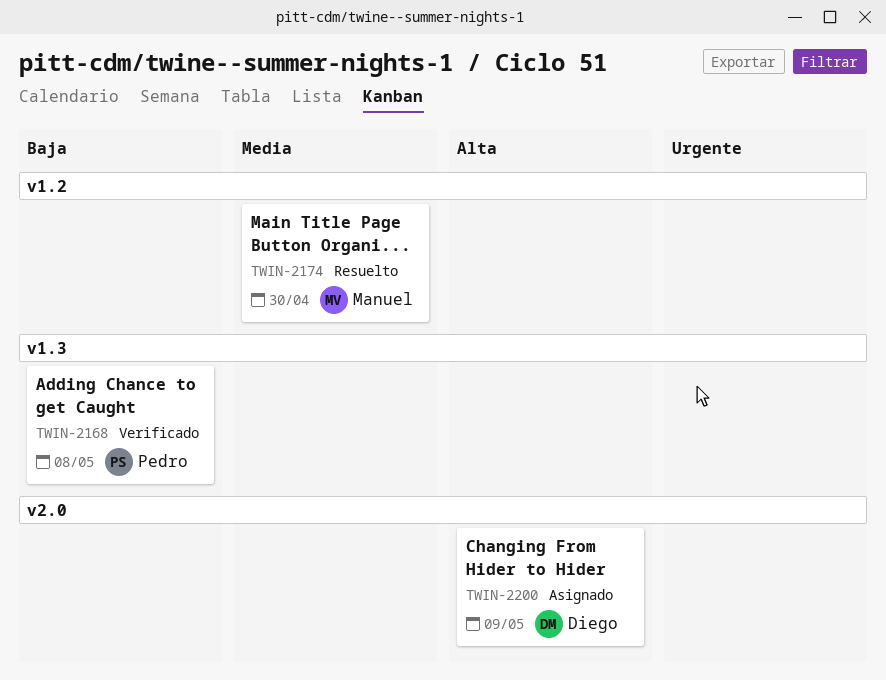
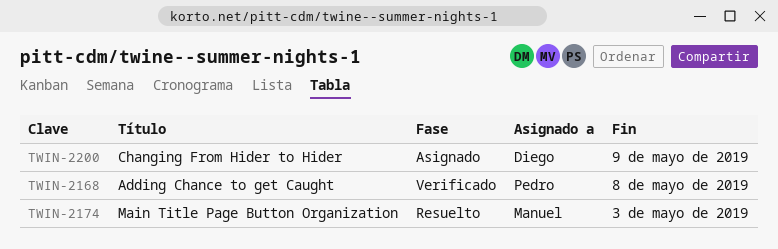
TWIN-2174, due: Apr 30 -> May 3

